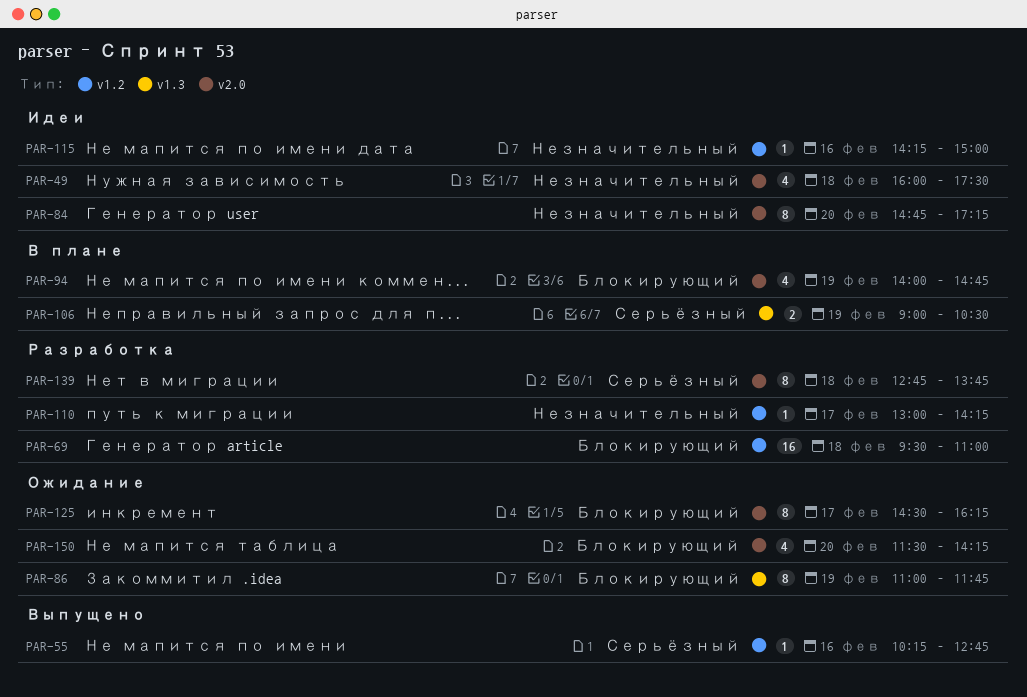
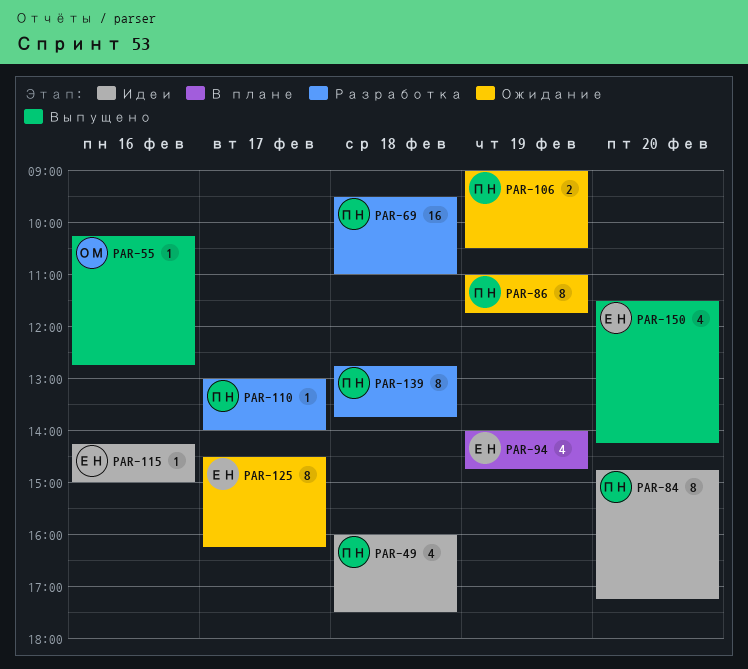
PAR-106, status: В плане -> Ожидание
PAR-110, ends: 14:15 -> 14:00
PAR-150, status: Ожидание -> Выпущено

